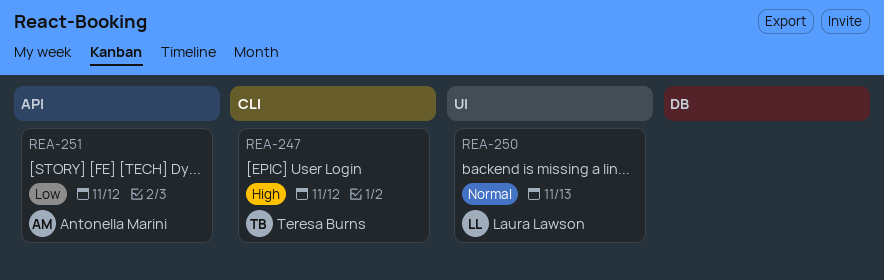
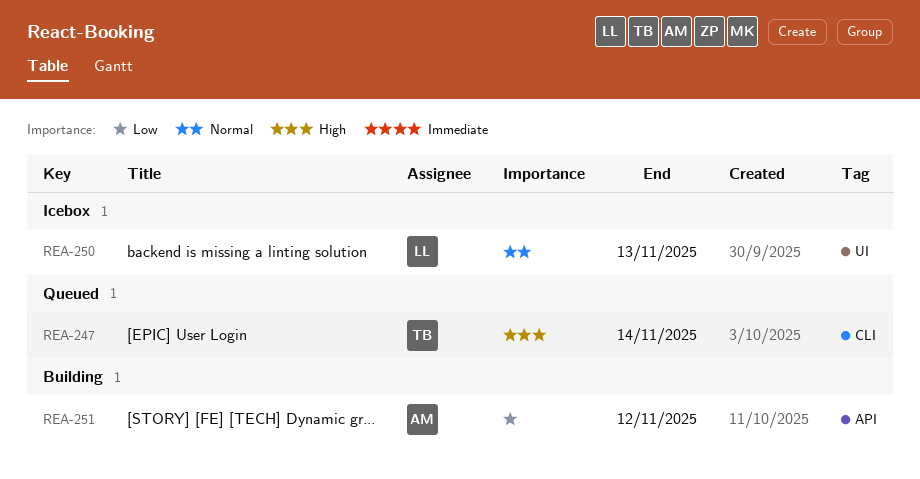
REA-247, due: Nov 12 -> Nov 14

